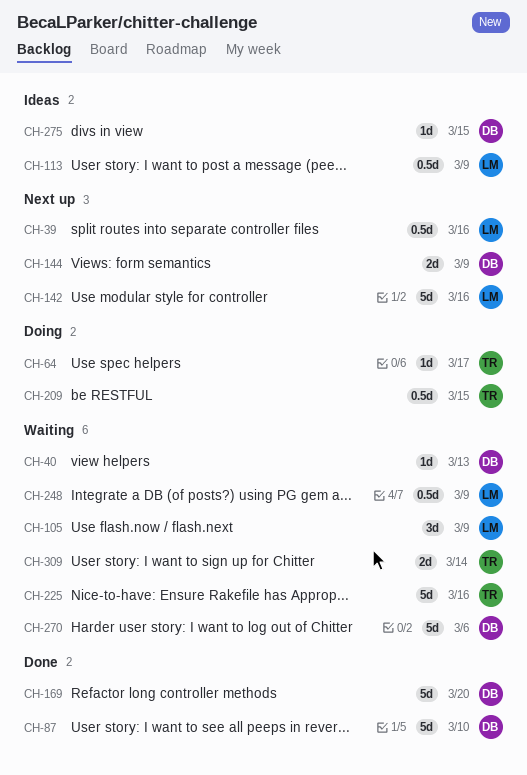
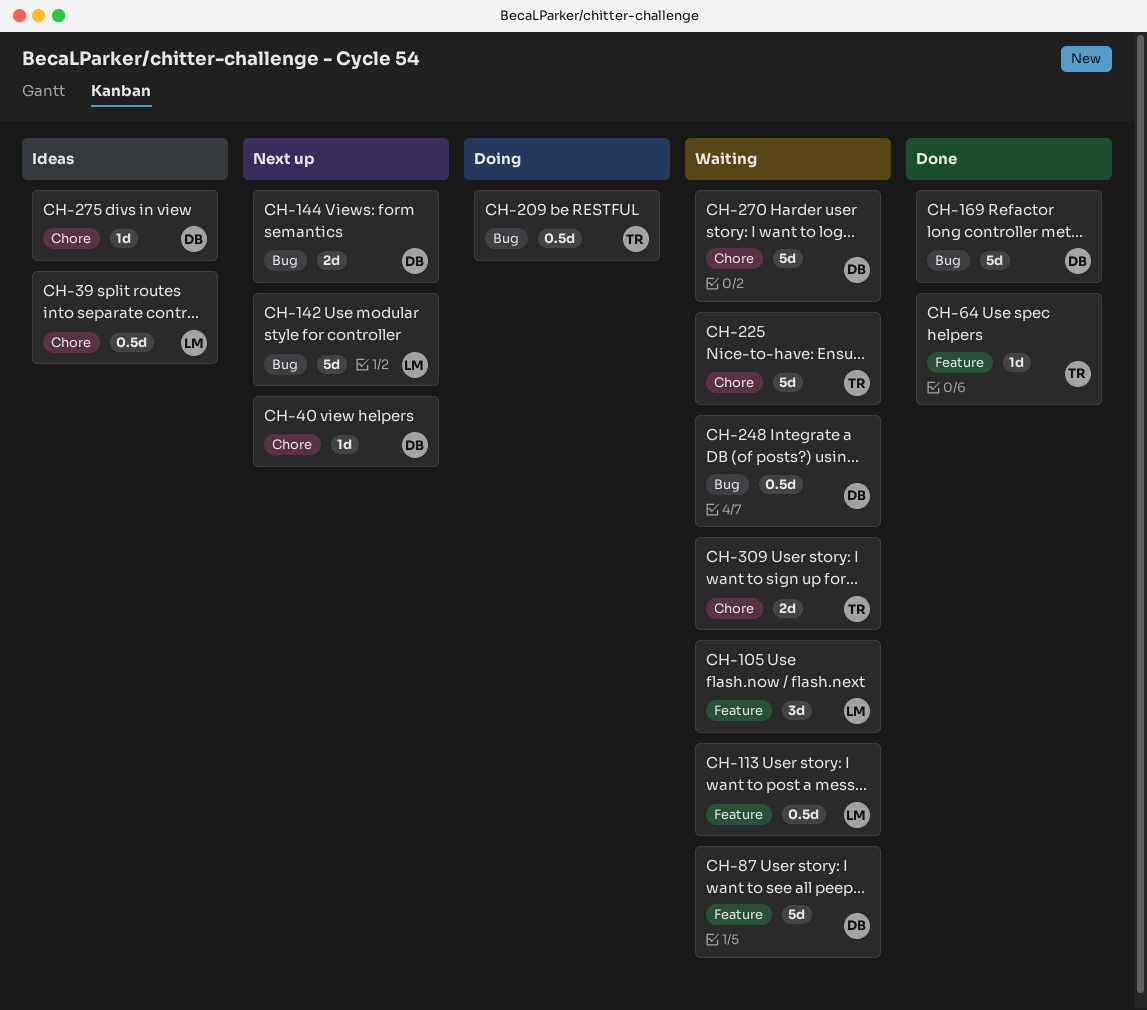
CH-39, status: Next up -> Ideas
CH-40, status: Waiting -> Next up
CH-64, status: Doing -> Done
CH-87, status: Done -> Waiting
CH-113, status: Ideas -> Waiting
CH-248, owner: LM -> DB

